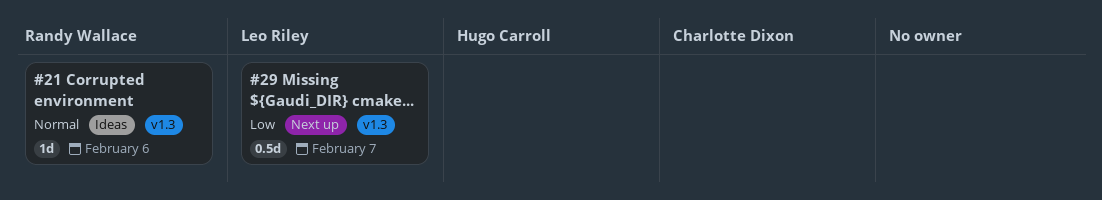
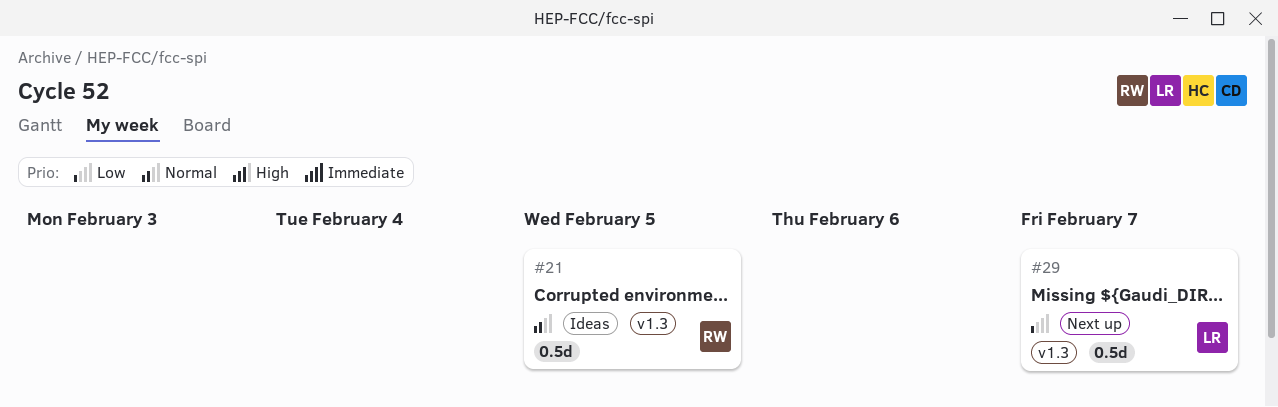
#21, estimate: 1d -> 0.5d
#21, due: Feb 6 -> Feb 5

